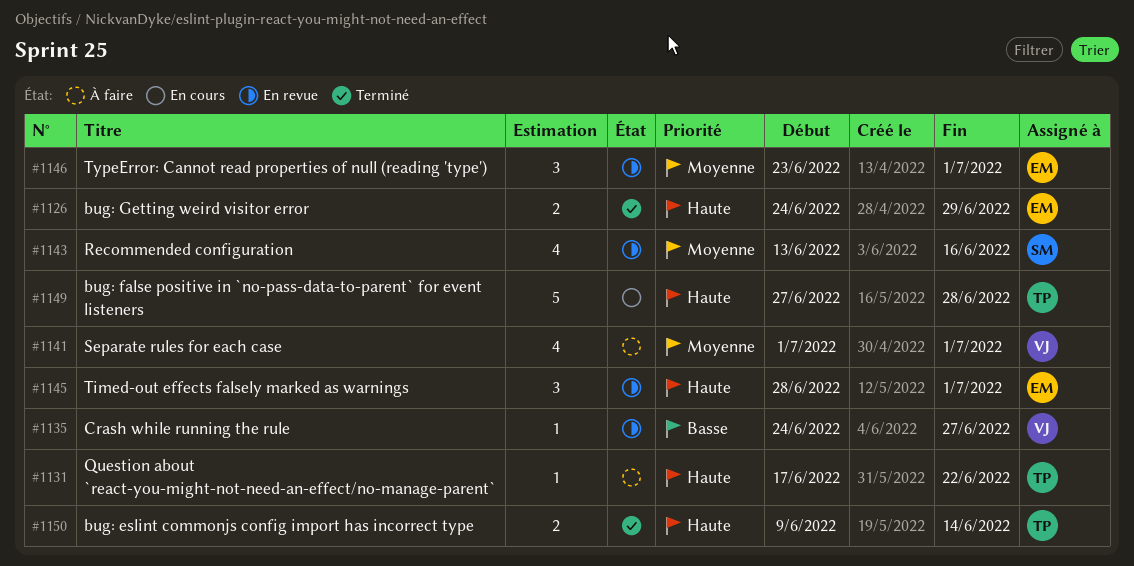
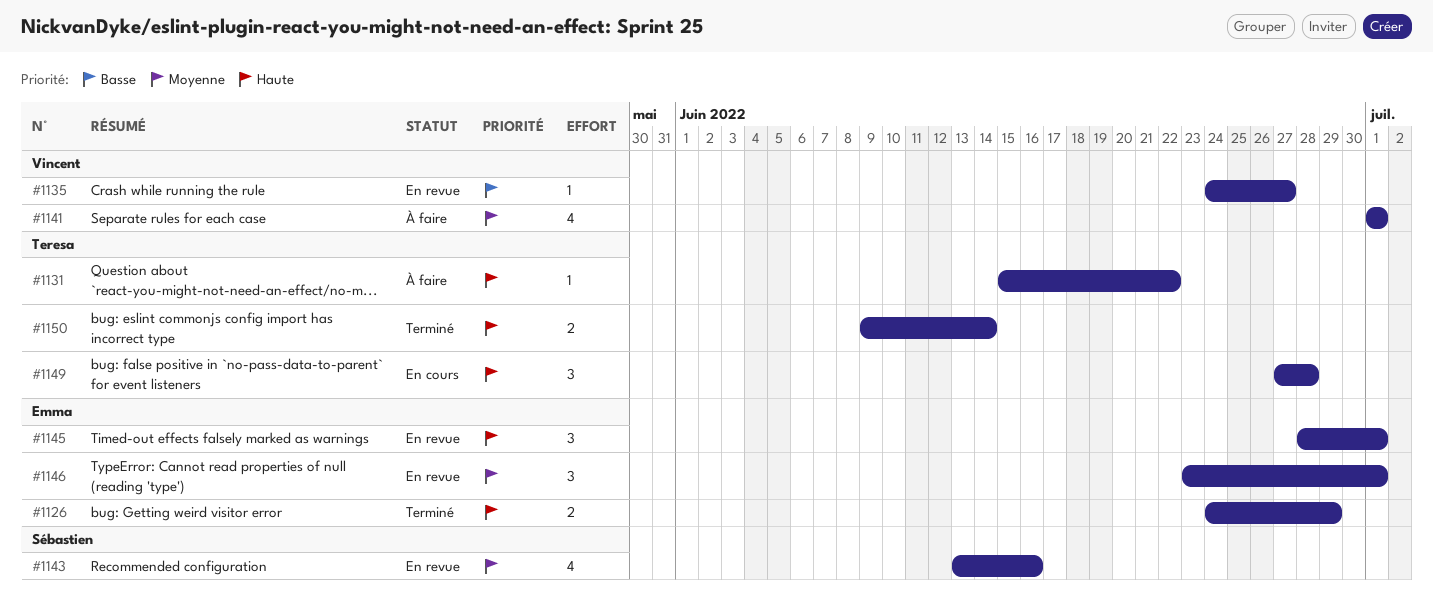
#1131, start: Jun 17 -> Jun 15
#1149, estimate: 5 -> 3

